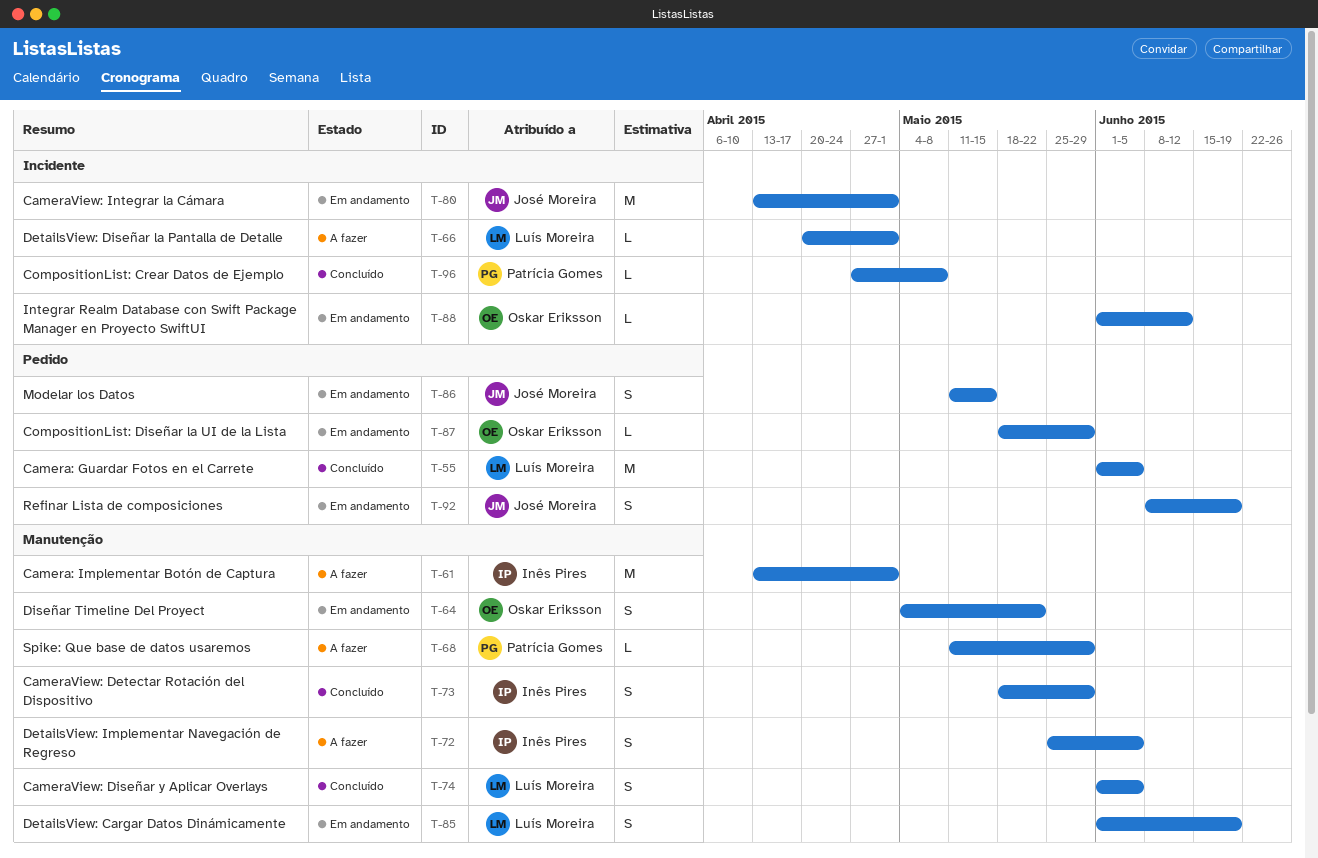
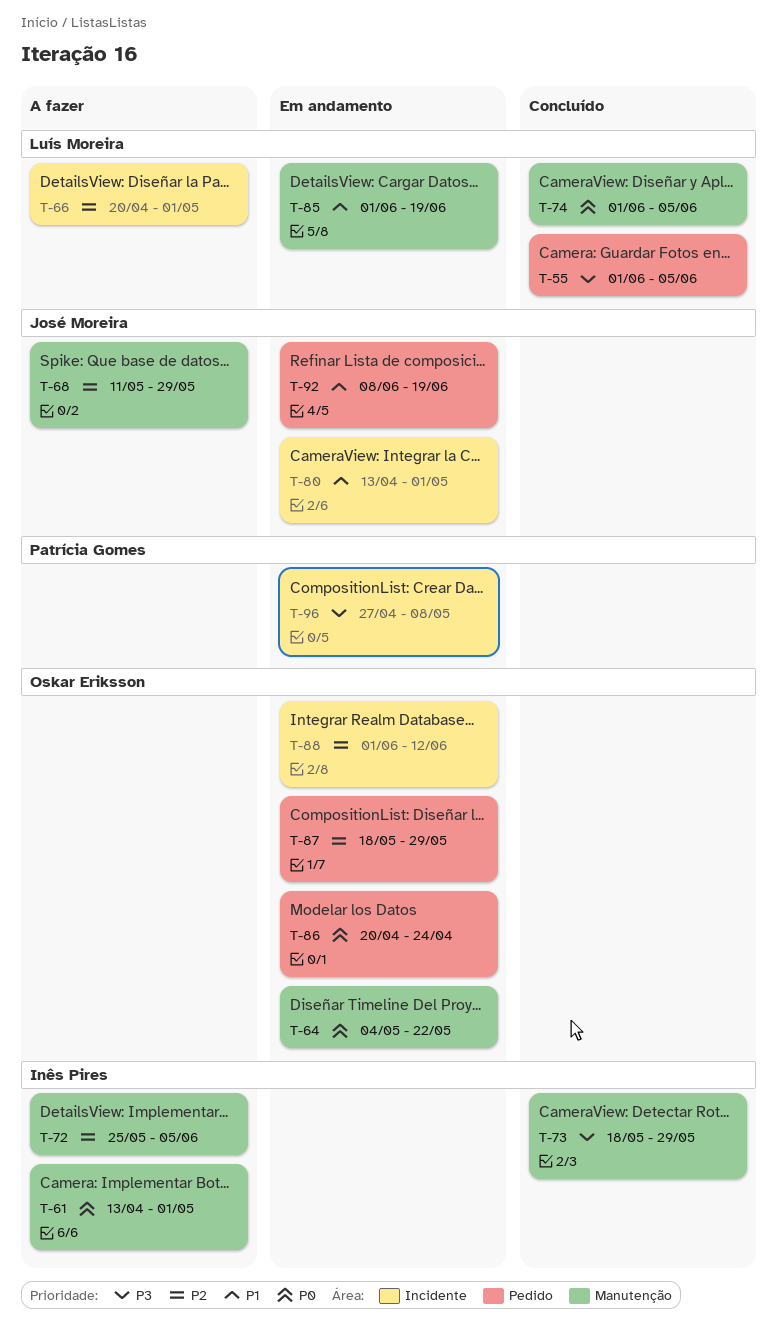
T-68, owner: Patrícia Gomes -> José Moreira
T-86, owner: José Moreira -> Oskar Eriksson
T-86, start: May 11 -> Apr 20
T-86, due: May 15 -> Apr 24
T-96, status: Concluído -> Em andamento

